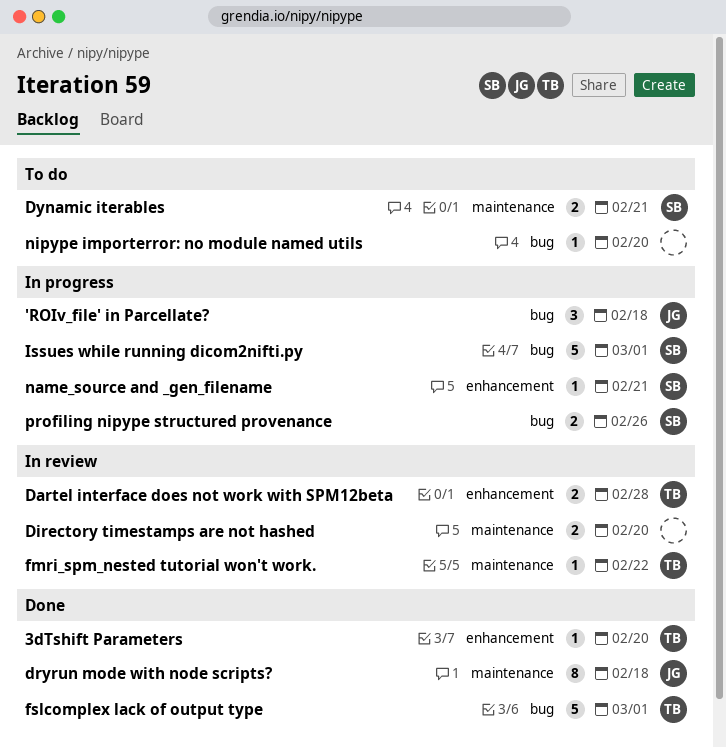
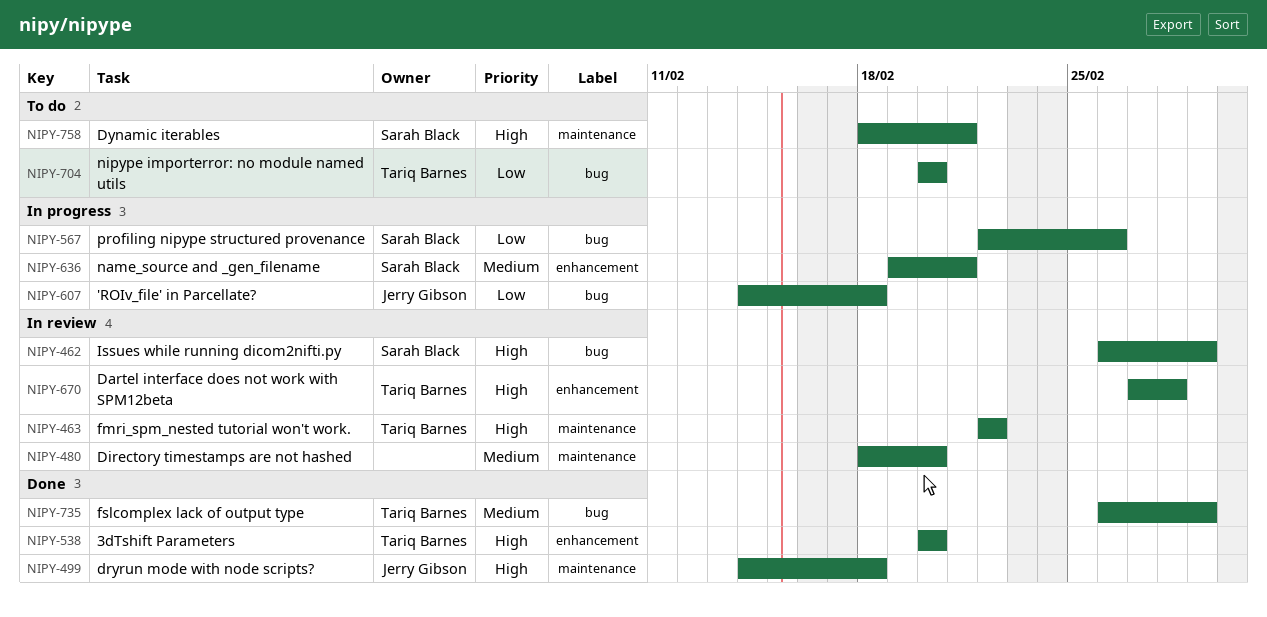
Issues while running dicom2nifti.py, status: In progress -> In review
nipype importerror: no module named utils, owner: none -> Tariq Barnes

